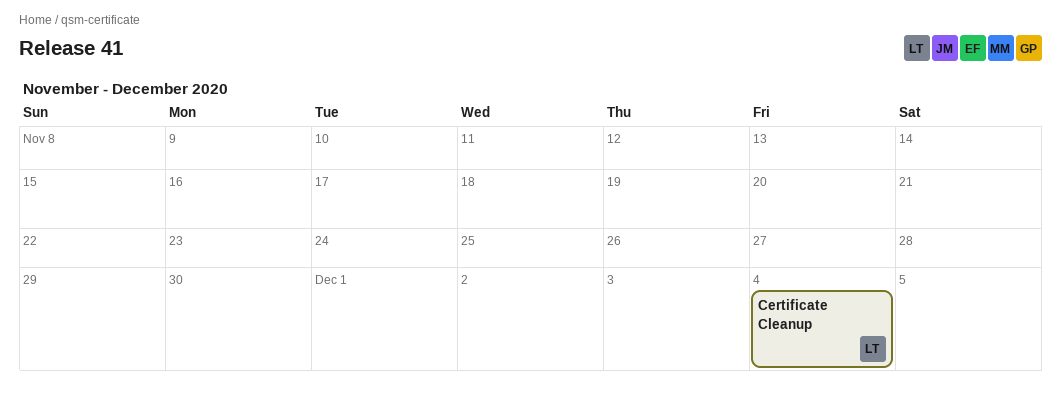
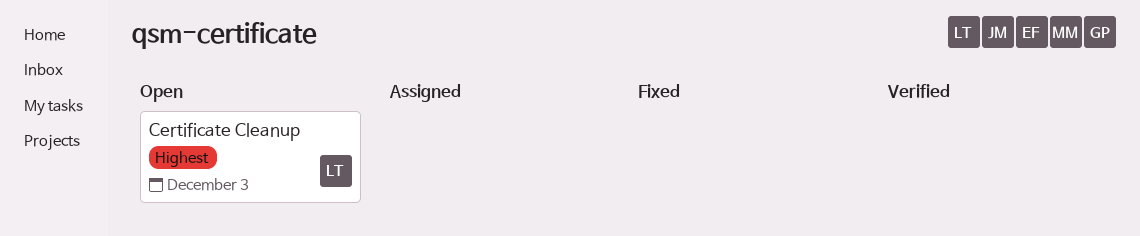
Certificate Cleanup, due: Dec 4 -> Dec 3

